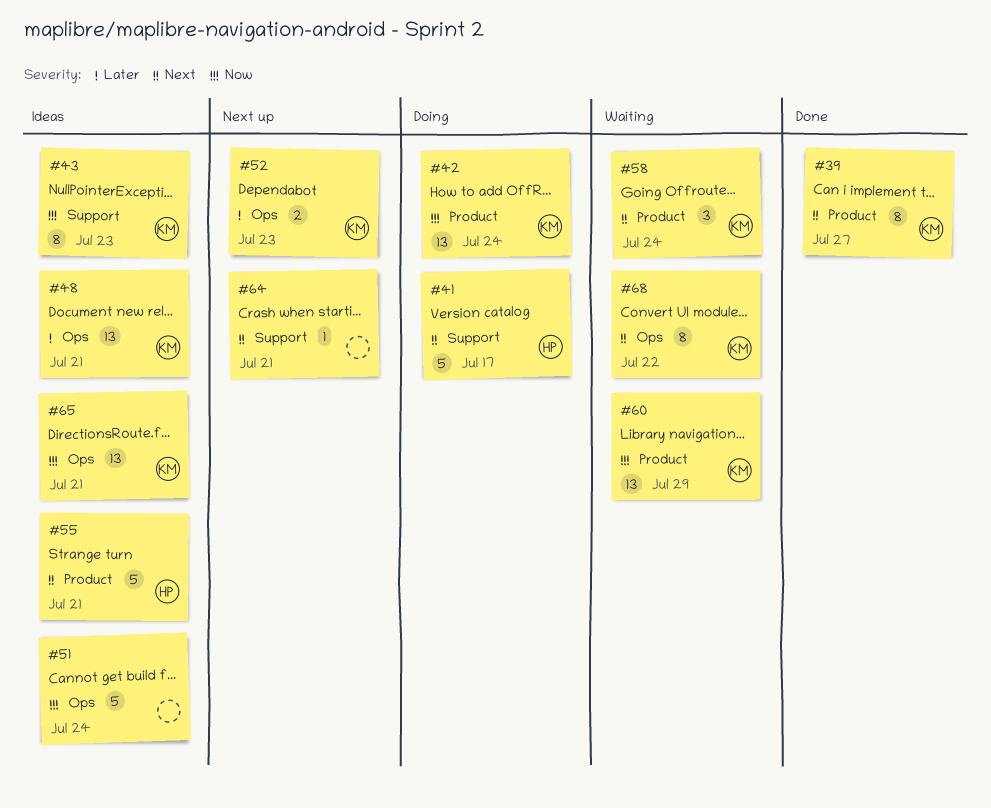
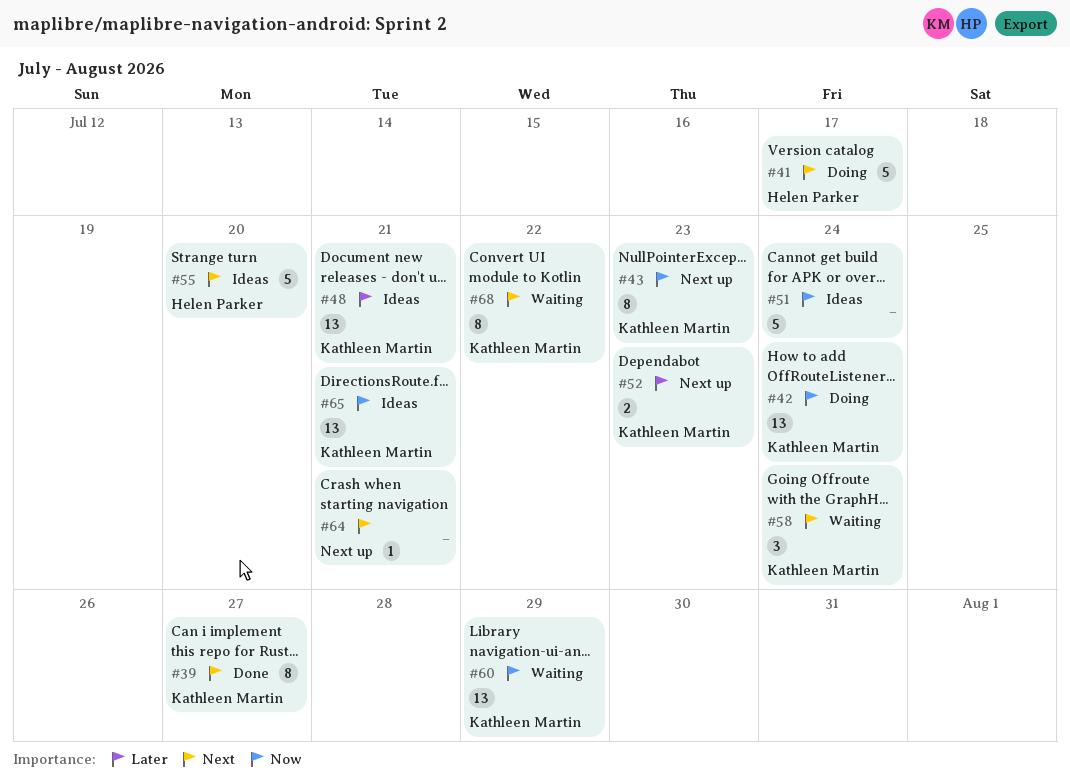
#43, status: Ideas -> Next up
#55, due: Jul 21 -> Jul 20

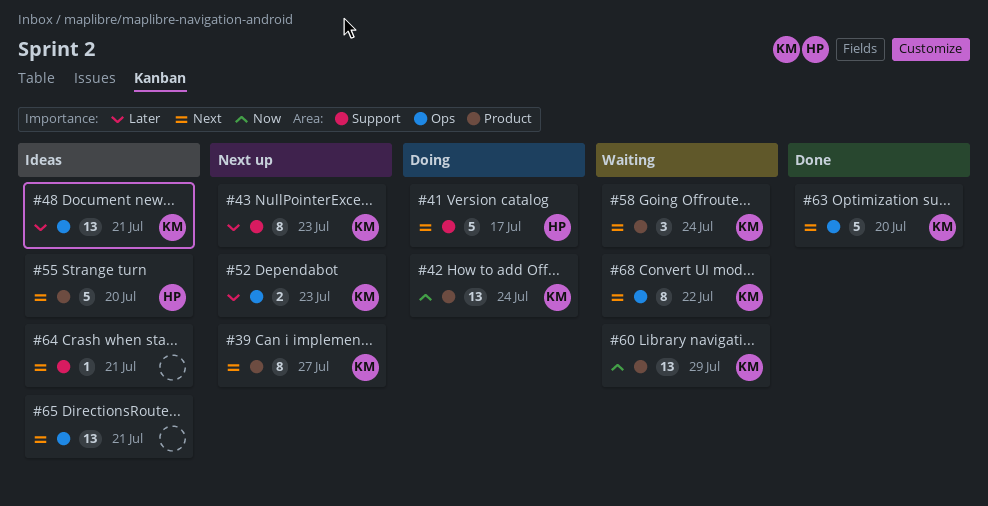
#39, status: Done -> Next up
#43, priority: Now -> Later
#51: present -> none
#63: none -> present
#64, status: Next up -> Ideas
#65, owner: Kathleen Martin -> none
#65, priority: Now -> Next

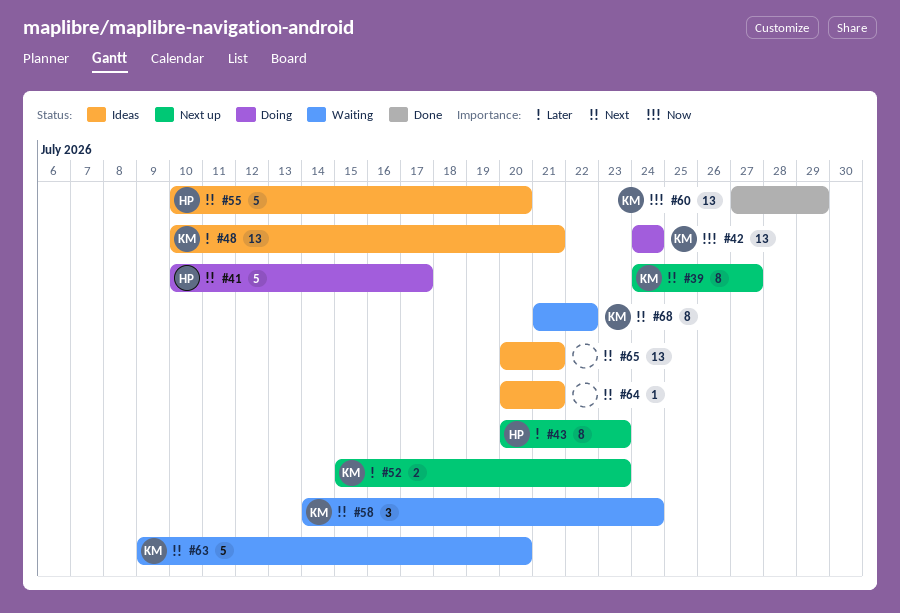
#43, owner: KM -> HP
#60, status: Waiting -> Done
#63, status: Done -> Waiting

